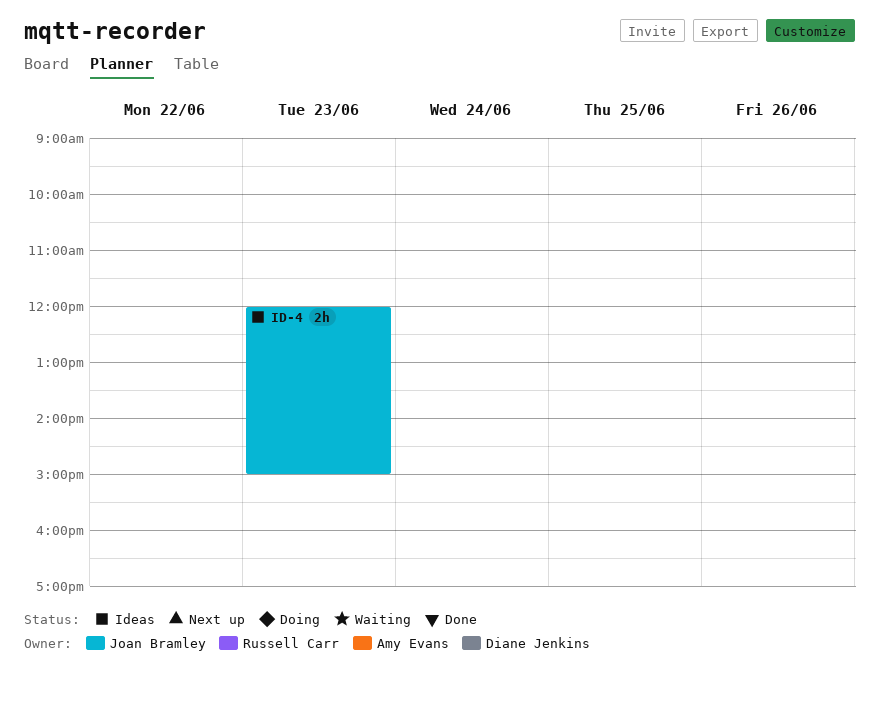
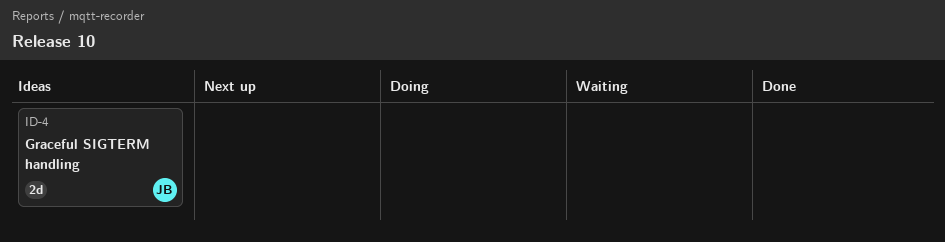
ID-4, estimate: 2h -> 2d

